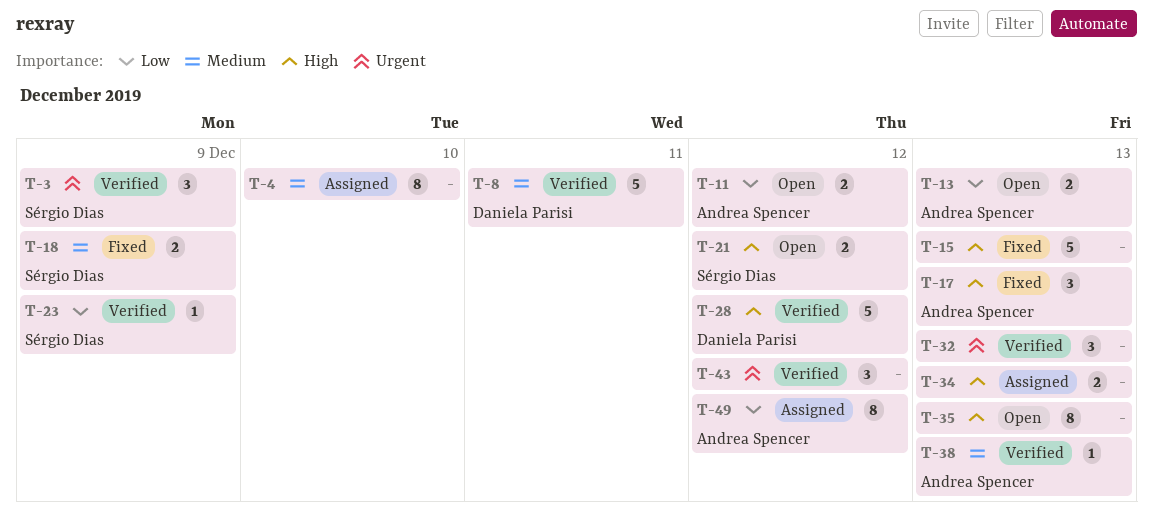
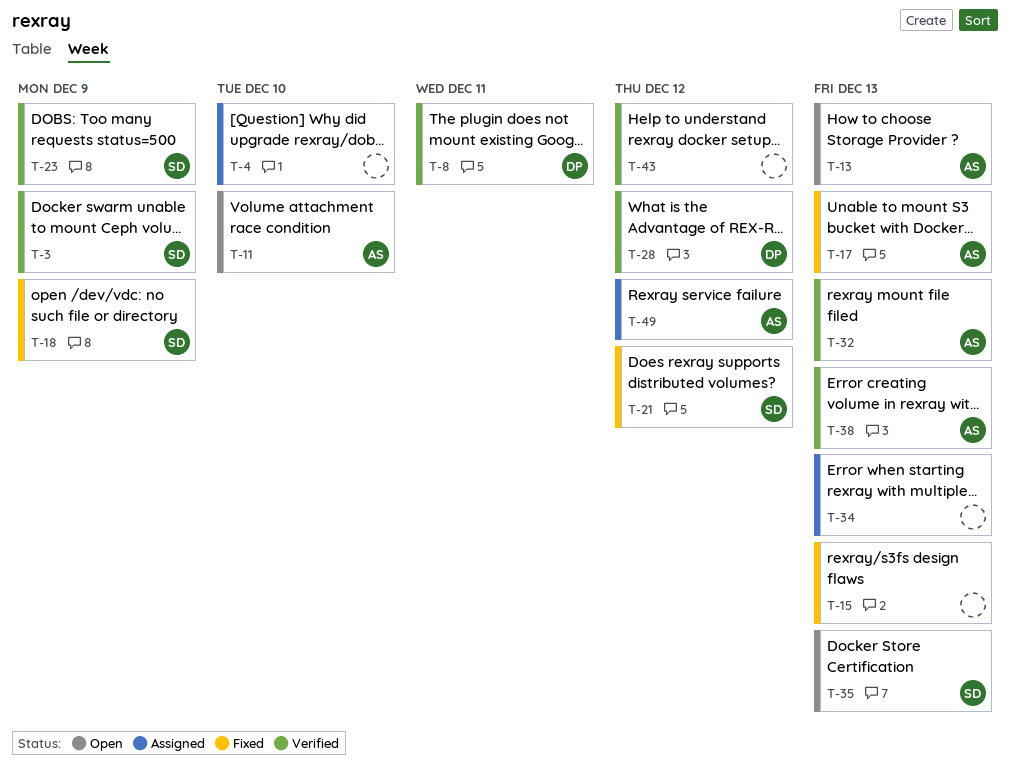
T-11, due: Dec 12 -> Dec 10
T-21, status: Open -> Fixed
T-32, owner: none -> Andrea Spencer
T-35, owner: none -> Sérgio Dias

